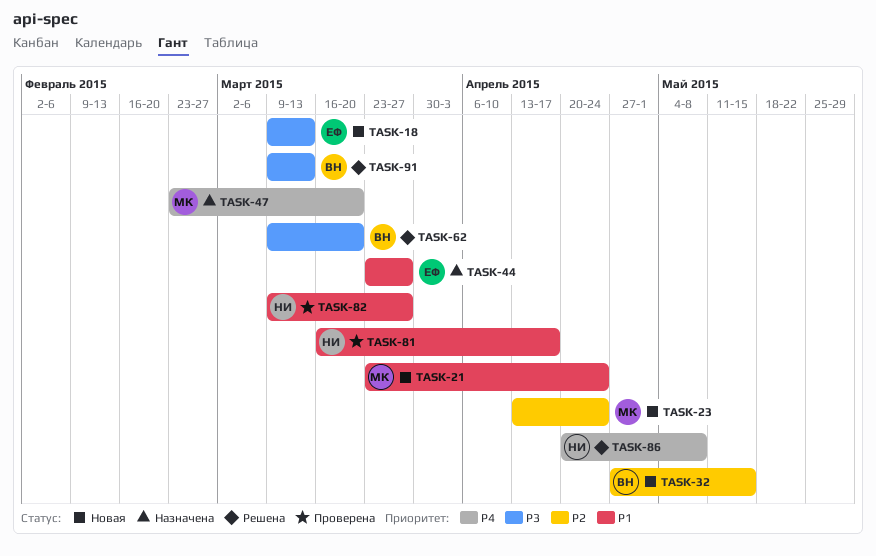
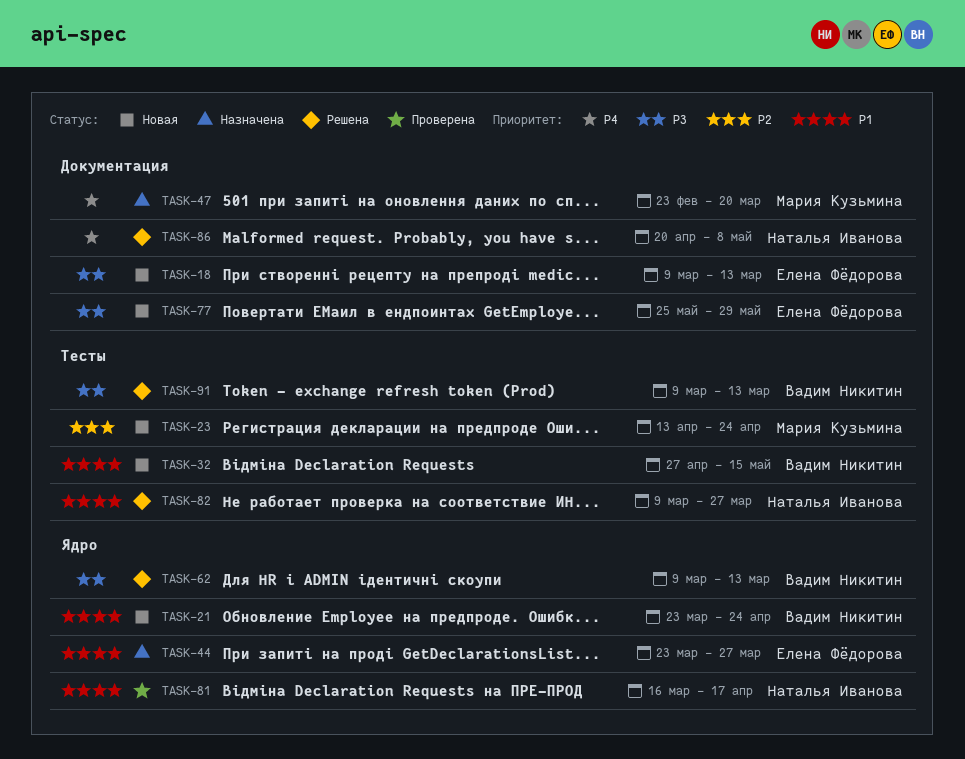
TASK-21, owner: Мария Кузьмина -> Вадим Никитин
TASK-32, priority: P2 -> P1
TASK-62, due: Mar 20 -> Mar 13
TASK-77: none -> present
TASK-82, status: Проверена -> Решена

